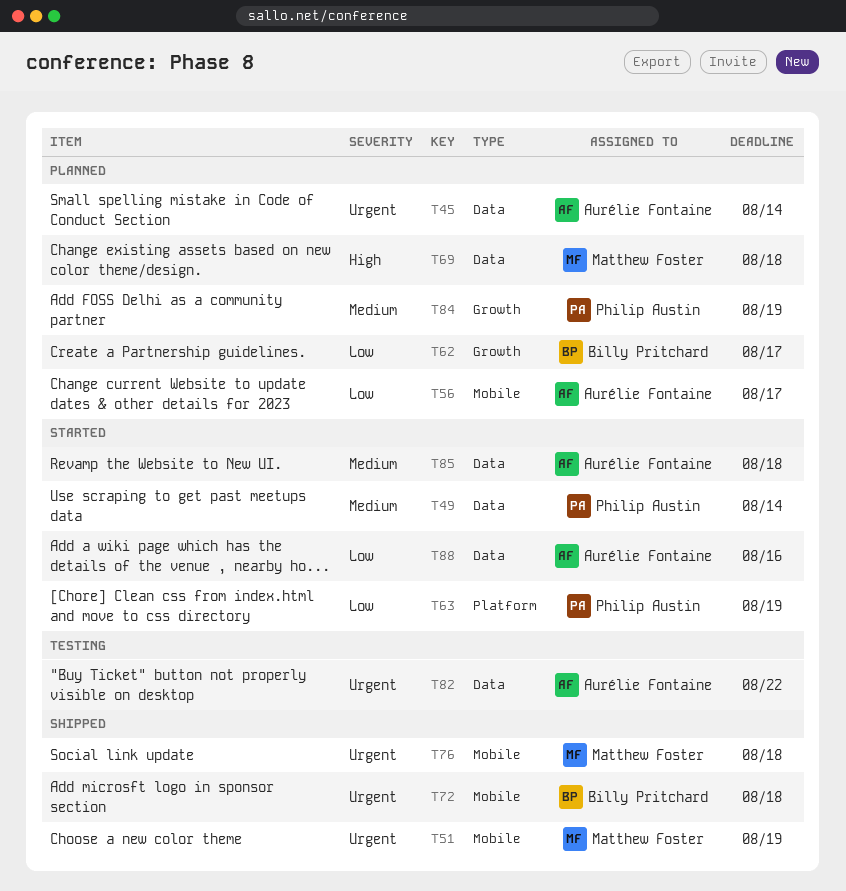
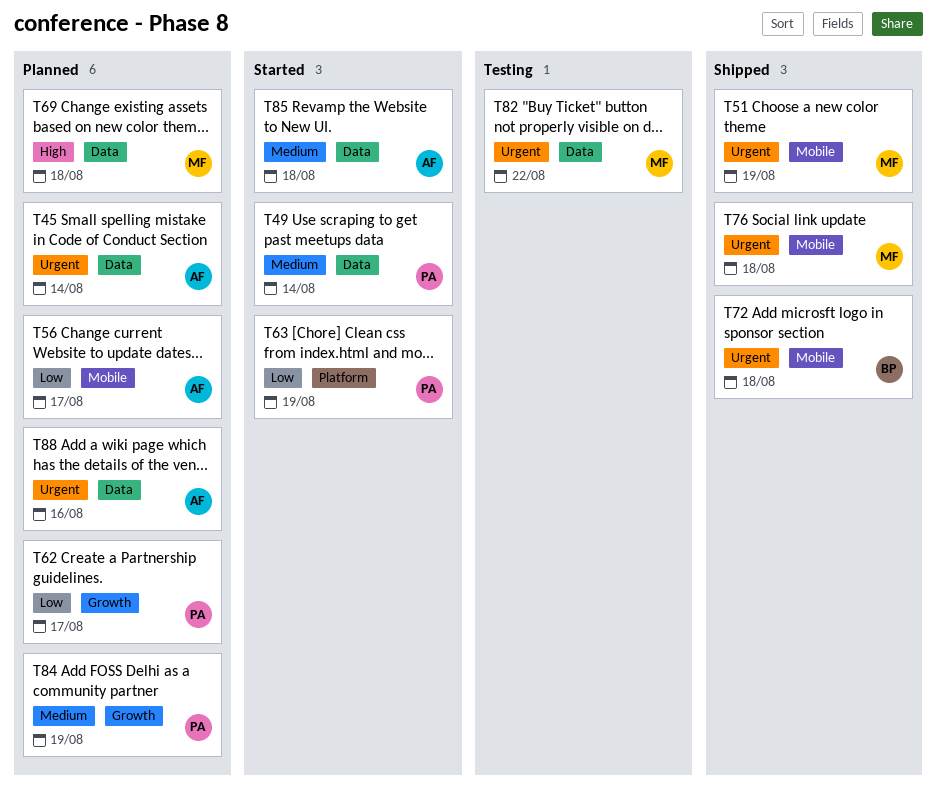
T62, owner: Billy Pritchard -> Philip Austin
T82, owner: Aurélie Fontaine -> Matthew Foster
T88, status: Started -> Planned
T88, priority: Low -> Urgent

